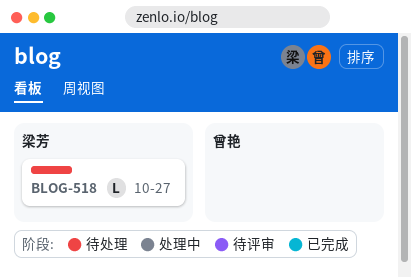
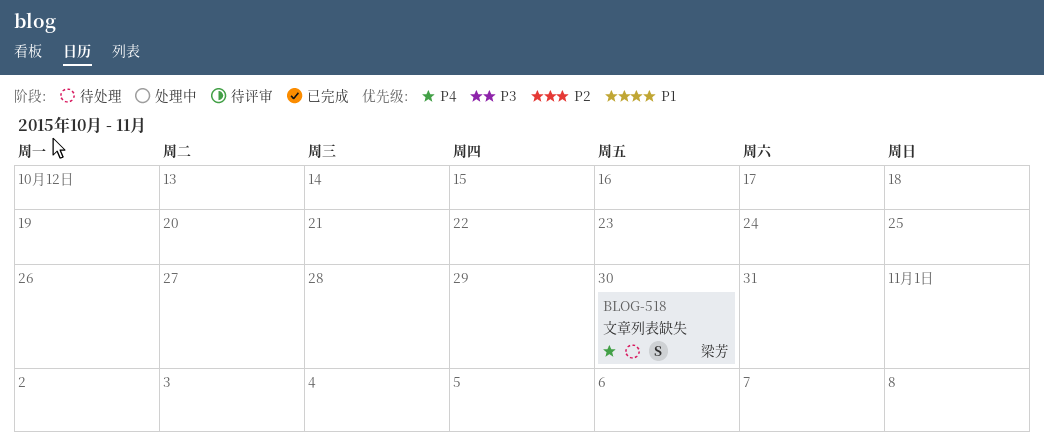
BLOG-518, estimate: L -> S
BLOG-518, due: Oct 27 -> Oct 30

